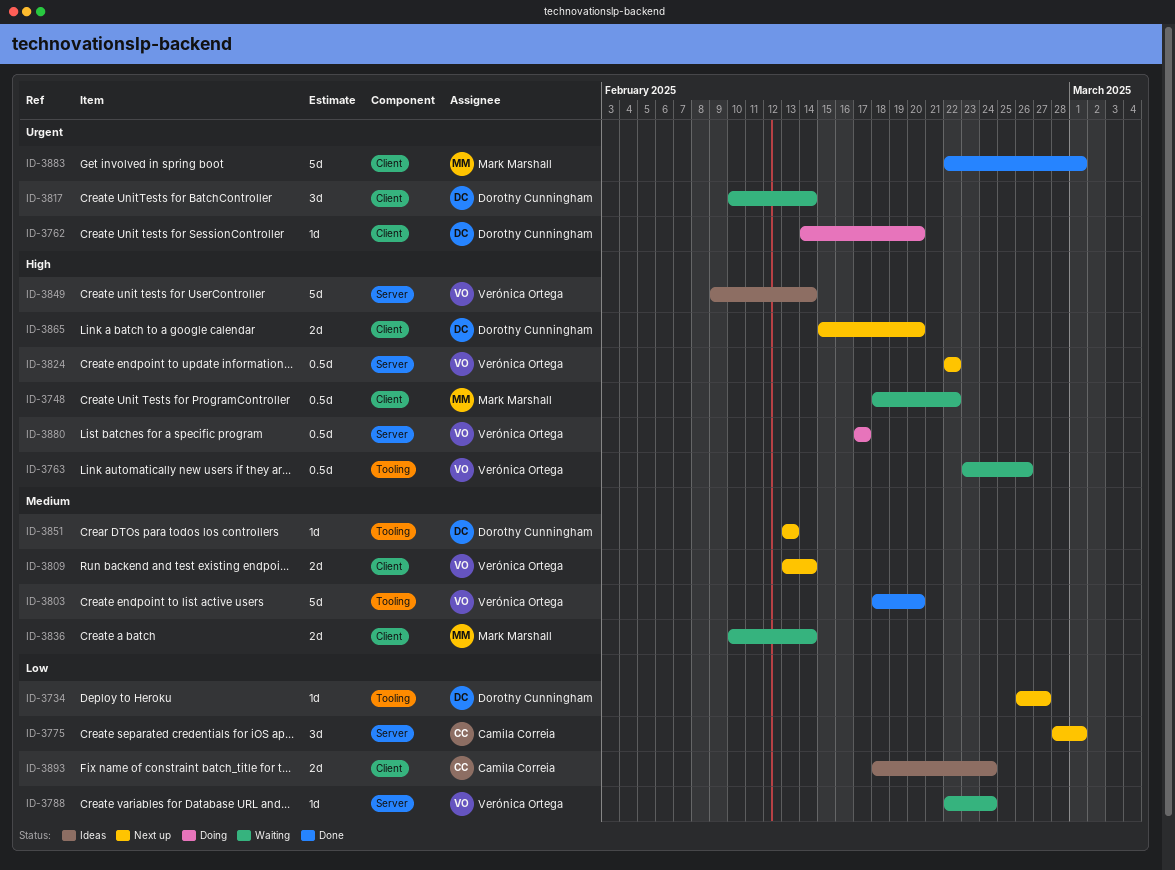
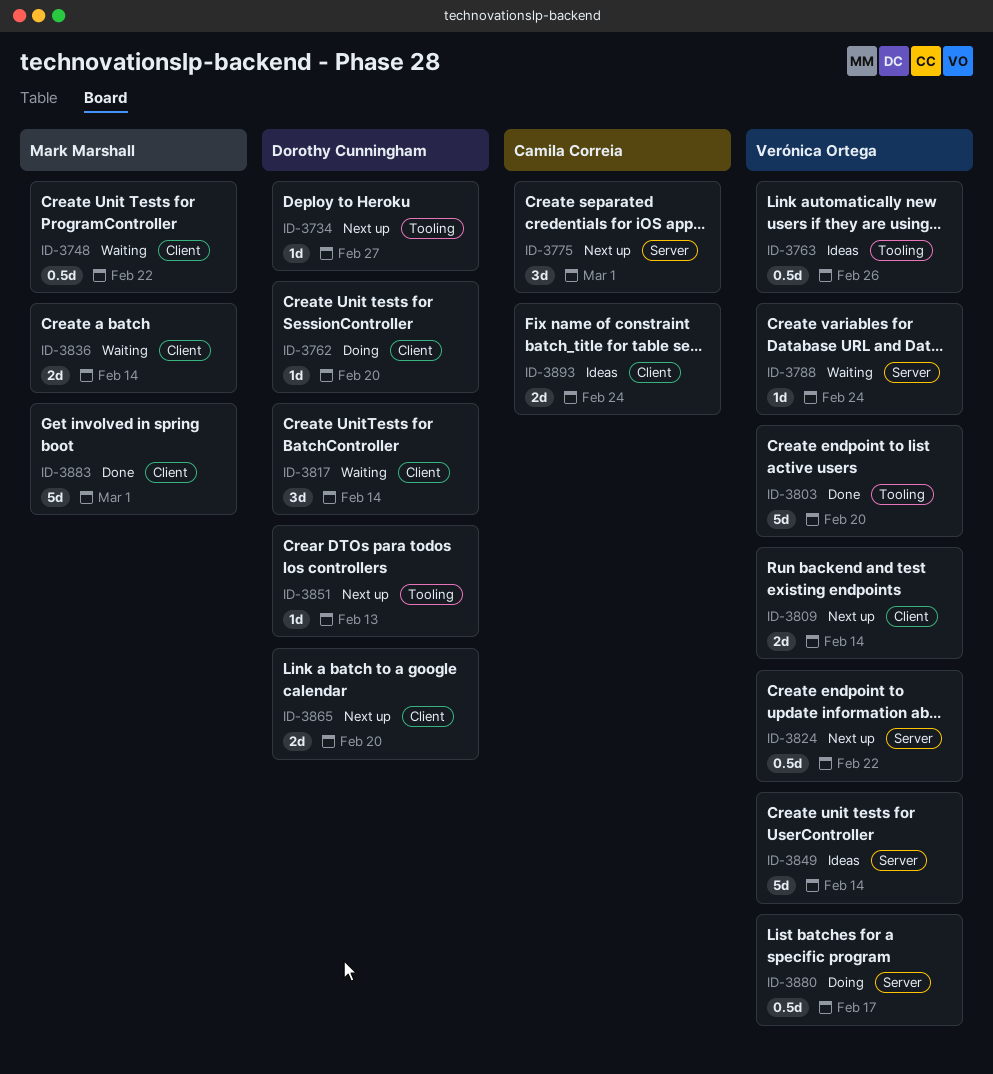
ID-3763, status: Waiting -> Ideas

